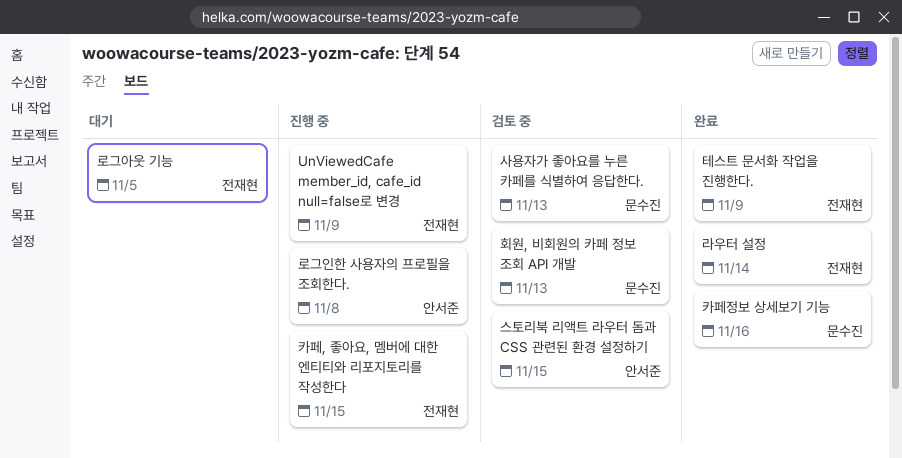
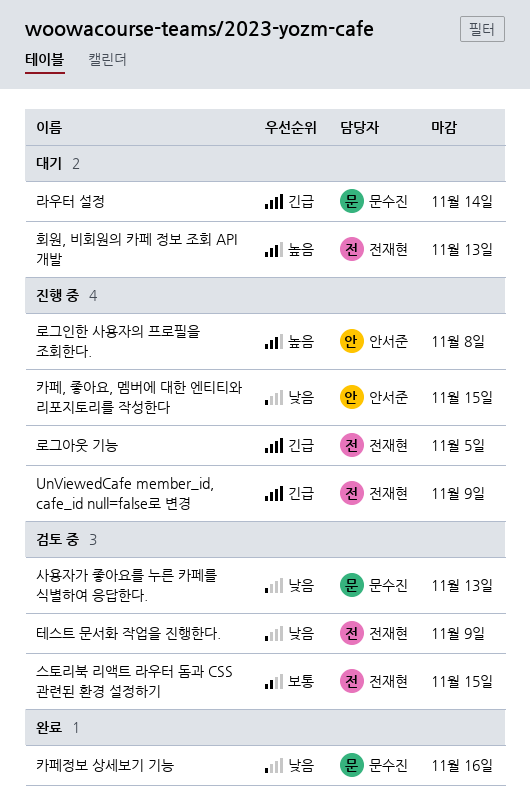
라우터 설정, status: 완료 -> 대기
라우터 설정, owner: 전재현 -> 문수진
로그아웃 기능, status: 대기 -> 진행 중
스토리북 리액트 라우터 돔과 CSS 관련된 환경 설정하기, owner: 안서준 -> 전재현
카페, 좋아요, 멤버에 대한 엔티티와 리포지토리를 작성한다, owner: 전재현 -> 안서준
테스트 문서화 작업을 진행한다., status: 완료 -> 검토 중
회원, 비회원의 카페 정보 조회 API 개발, status: 검토 중 -> 대기
회원, 비회원의 카페 정보 조회 API 개발, owner: 문수진 -> 전재현

